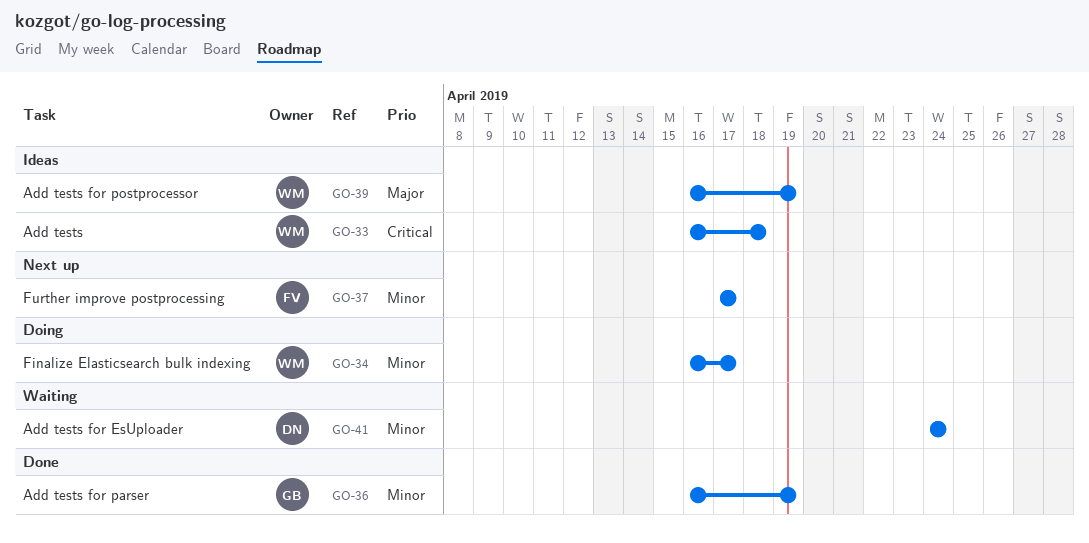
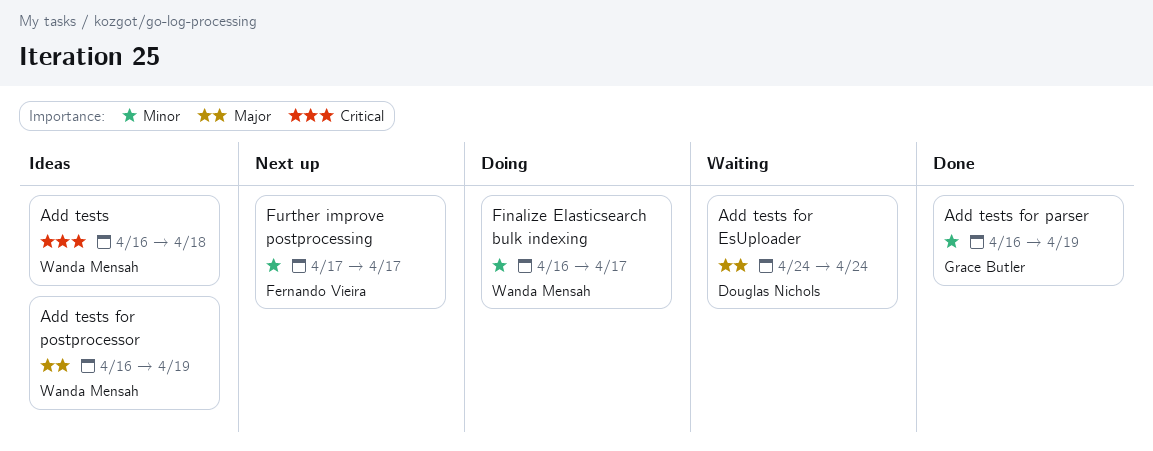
Add tests for EsUploader, priority: Minor -> Major

